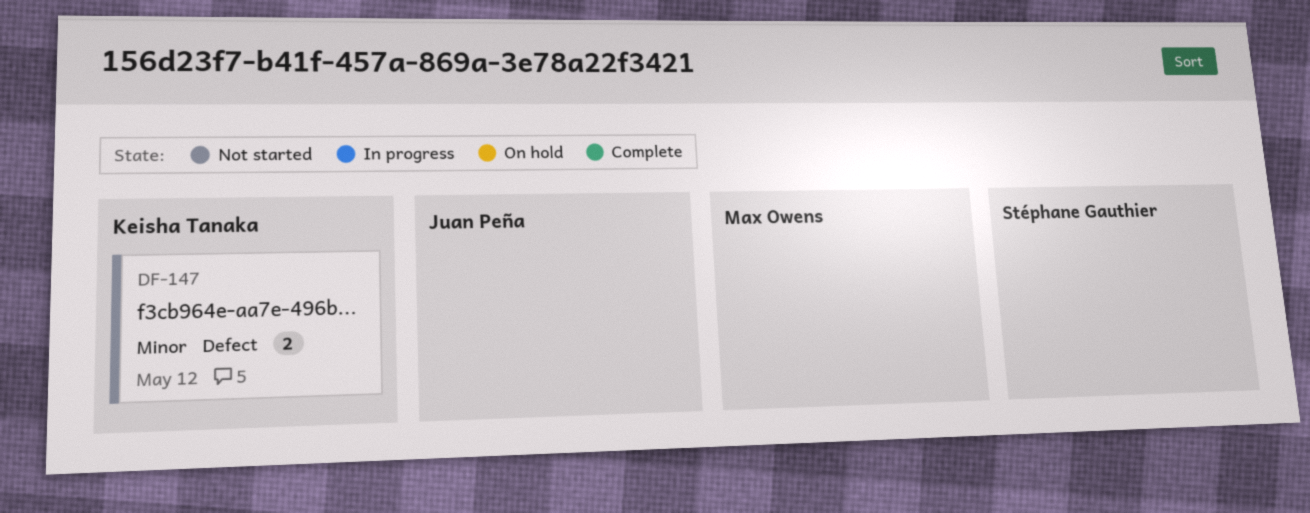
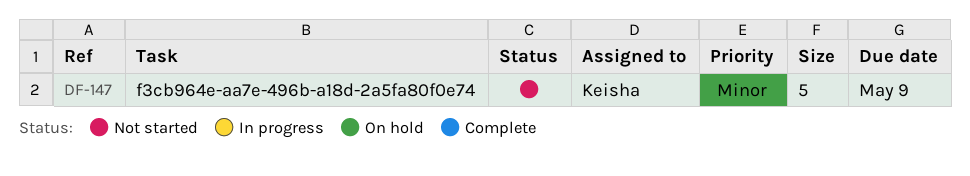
DF-147, estimate: 2 -> 5
DF-147, due: May 12 -> May 9

